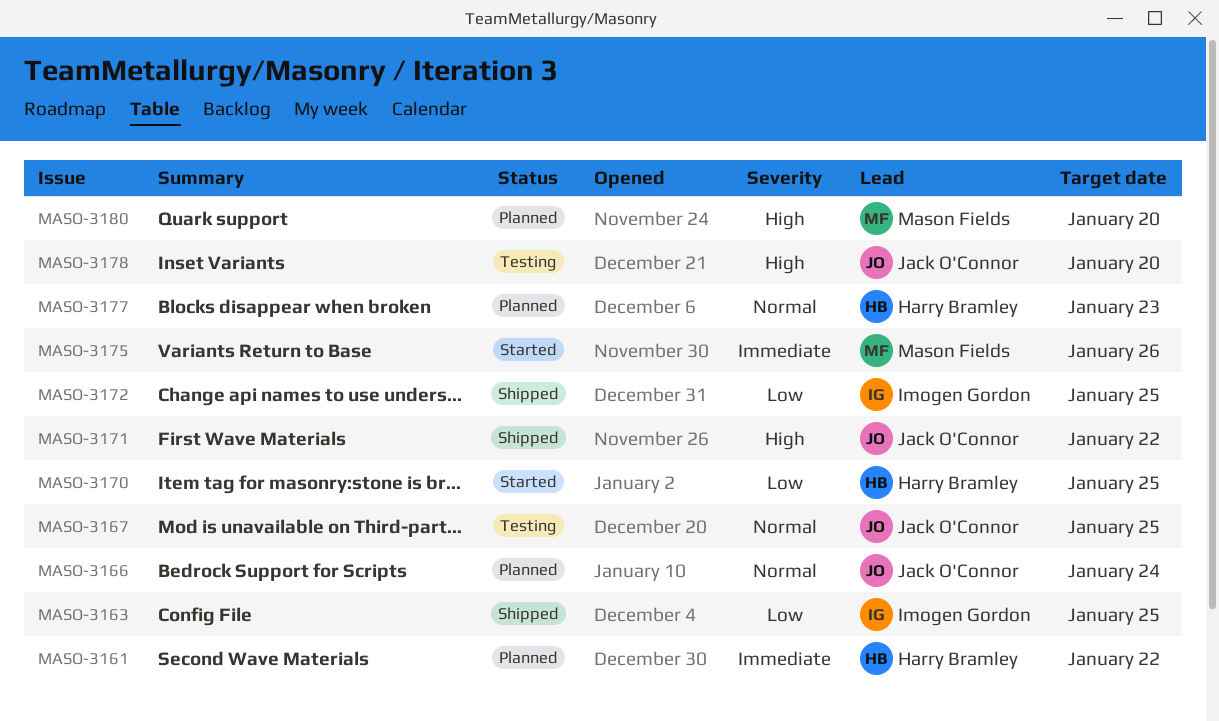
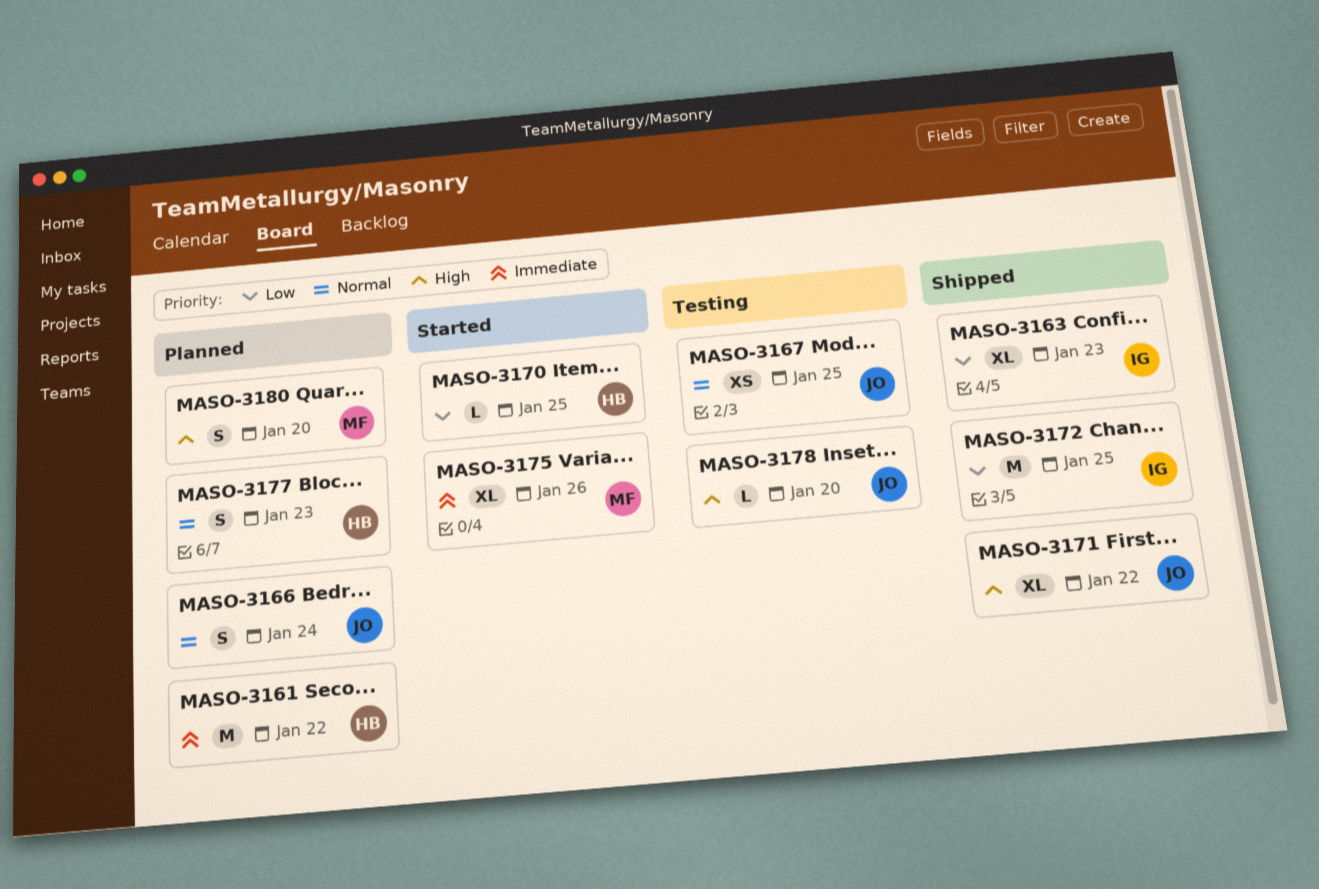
MASO-3163, due: Jan 25 -> Jan 23

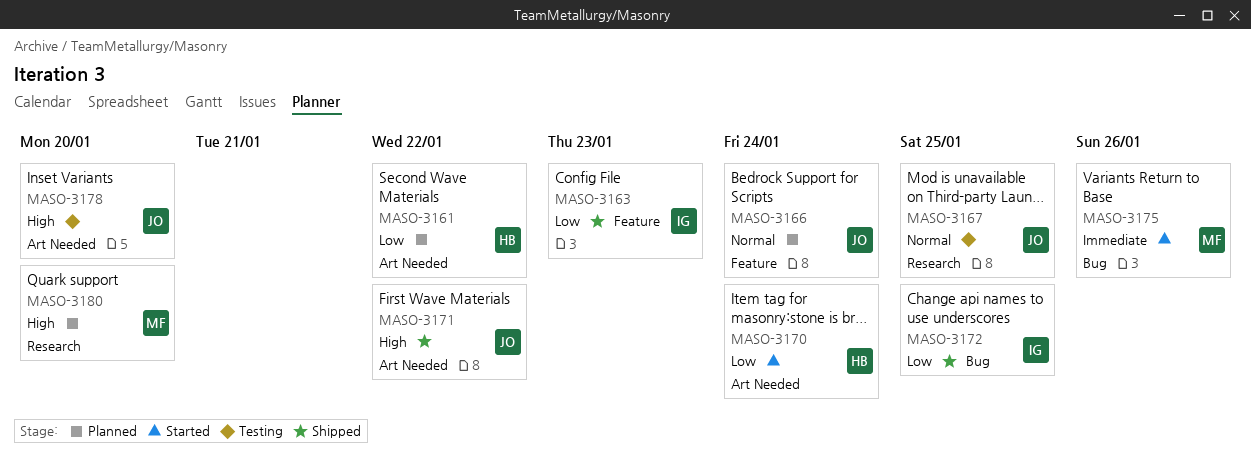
MASO-3161, priority: Immediate -> Low
MASO-3170, due: Jan 25 -> Jan 24
MASO-3177: present -> none

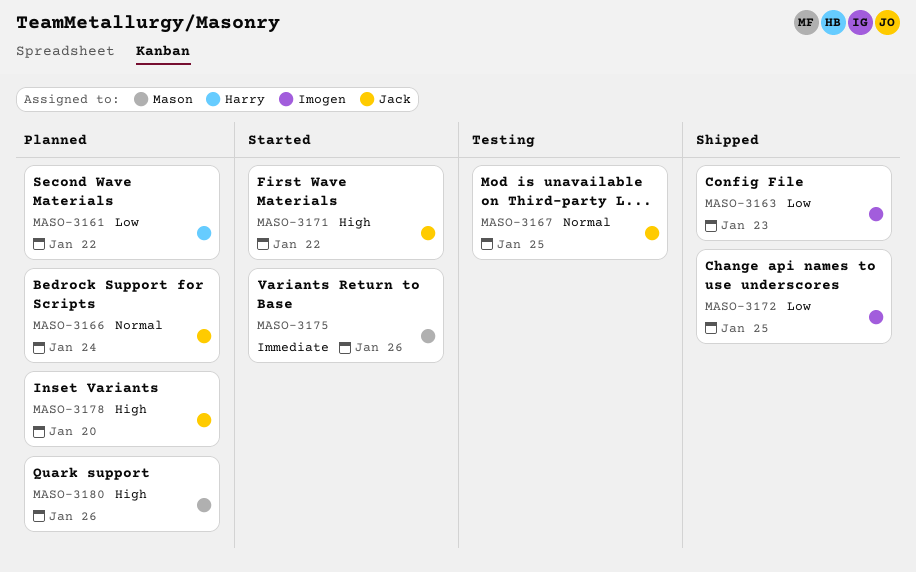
MASO-3170: present -> none
MASO-3171, status: Shipped -> Started
MASO-3178, status: Testing -> Planned
MASO-3180, due: Jan 20 -> Jan 26

